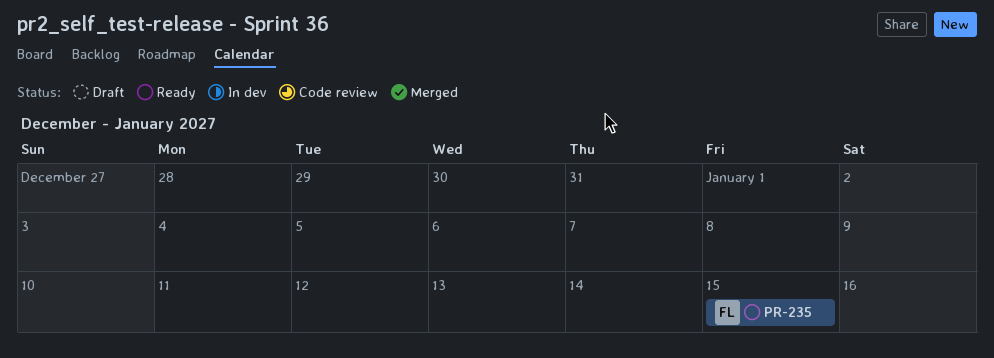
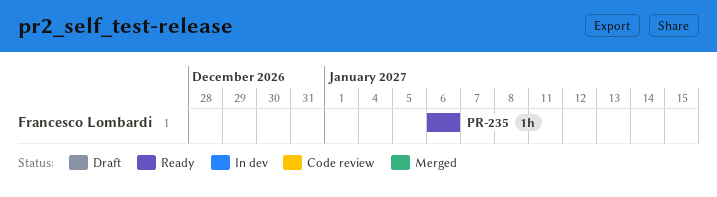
PR-235, start: Jan 15 -> Jan 6
PR-235, due: Jan 15 -> Jan 6

